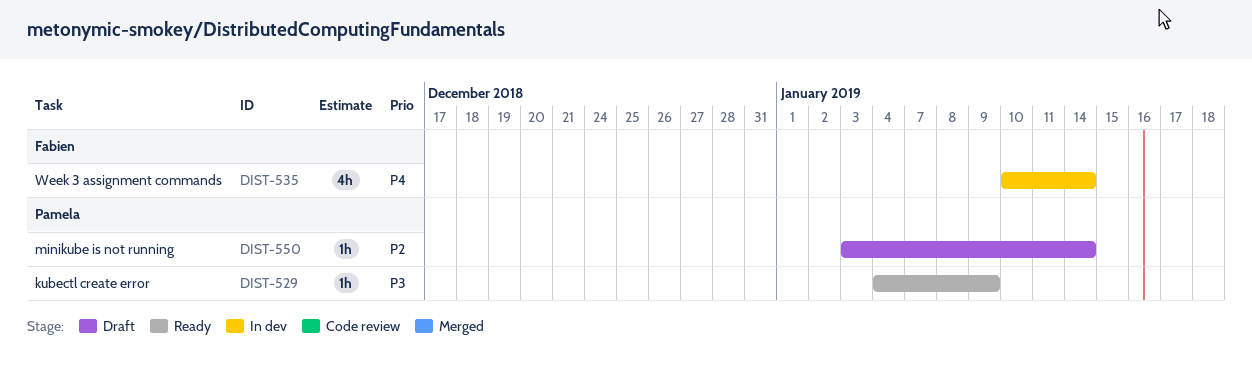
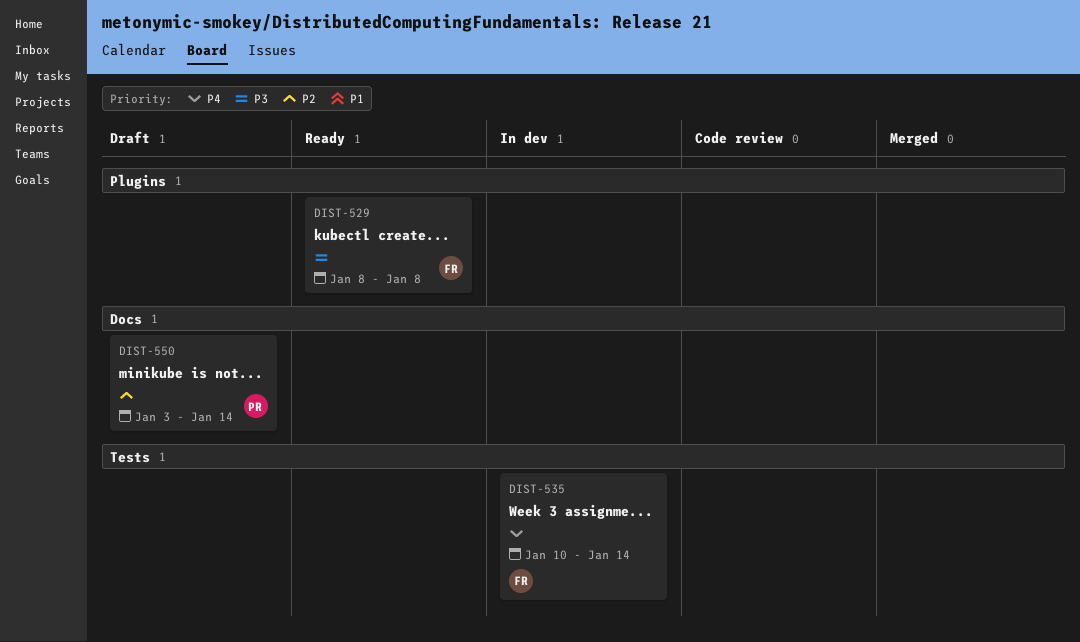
DIST-529, owner: Pamela -> Fabien
DIST-529, start: Jan 4 -> Jan 8
DIST-529, due: Jan 9 -> Jan 8

